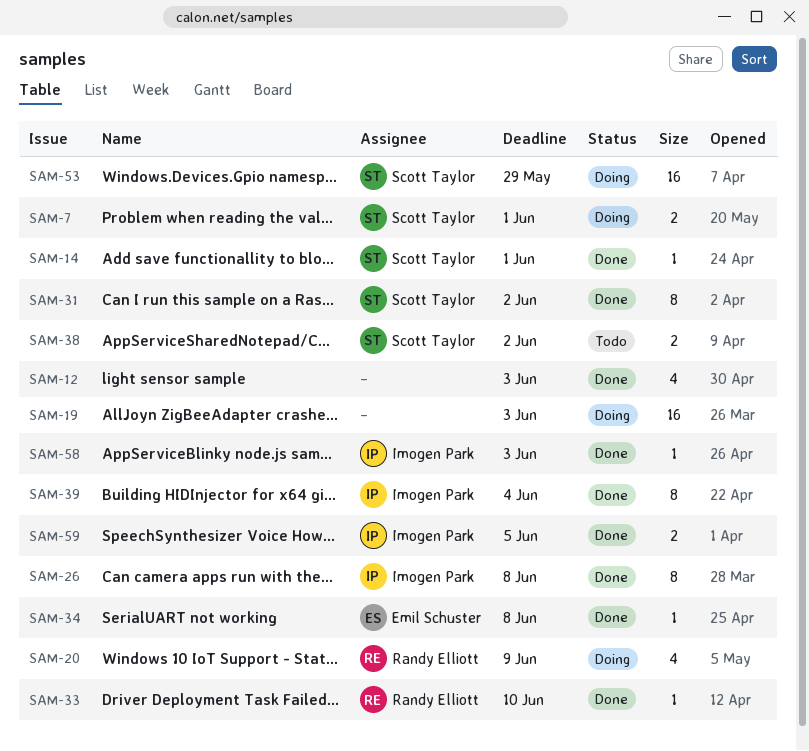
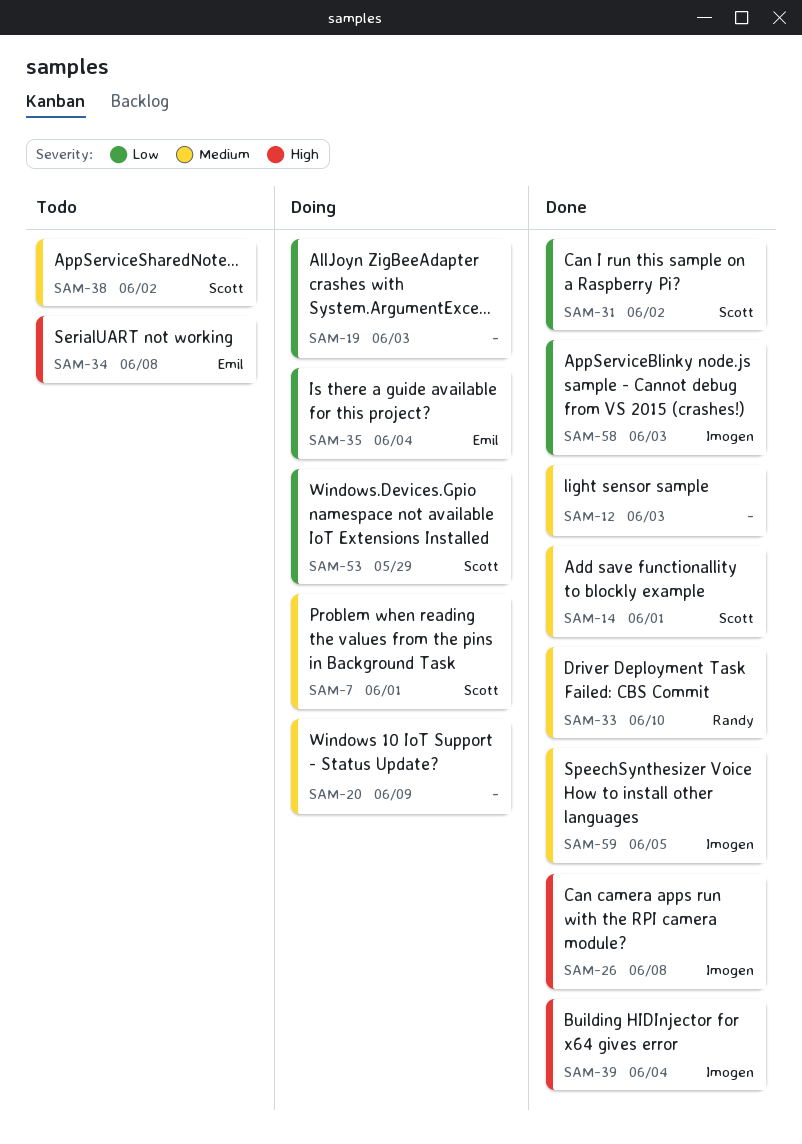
SAM-20, owner: Randy Elliott -> none
SAM-34, status: Done -> Todo
SAM-35: none -> present

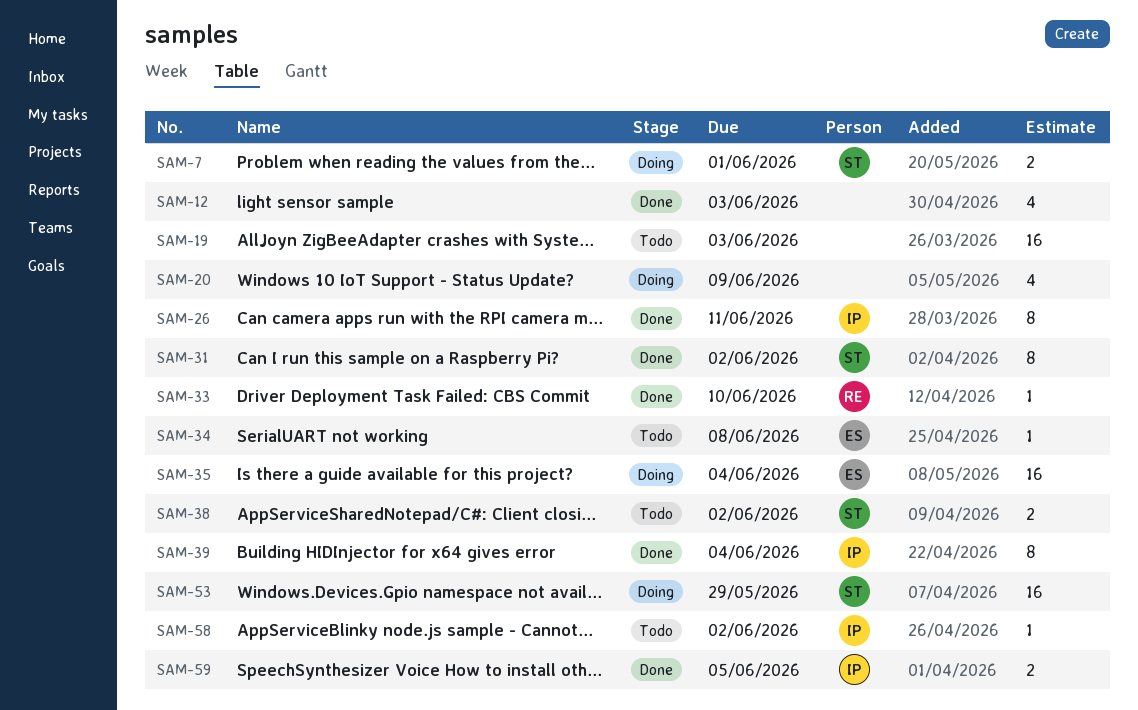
SAM-14: present -> none
SAM-19, status: Doing -> Todo
SAM-26, due: Jun 8 -> Jun 11
SAM-58, status: Done -> Todo
SAM-58, due: Jun 3 -> Jun 2

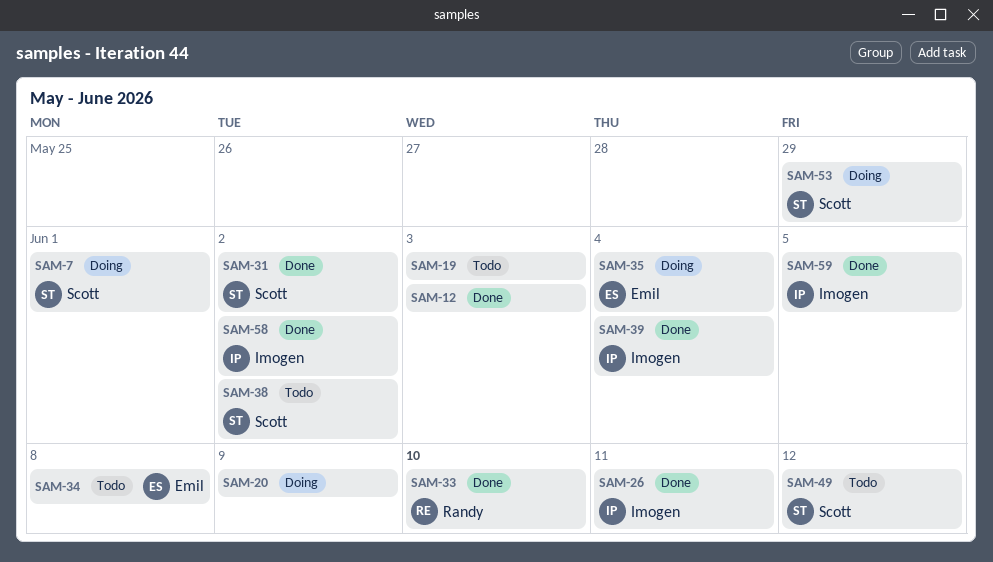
SAM-49: none -> present
SAM-58, status: Todo -> Done

